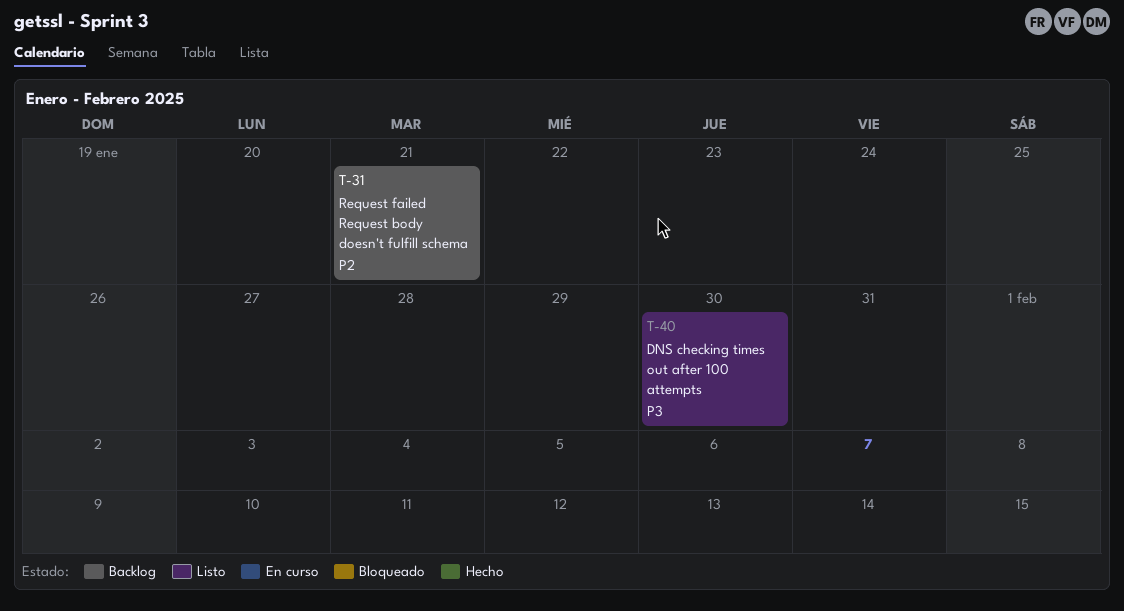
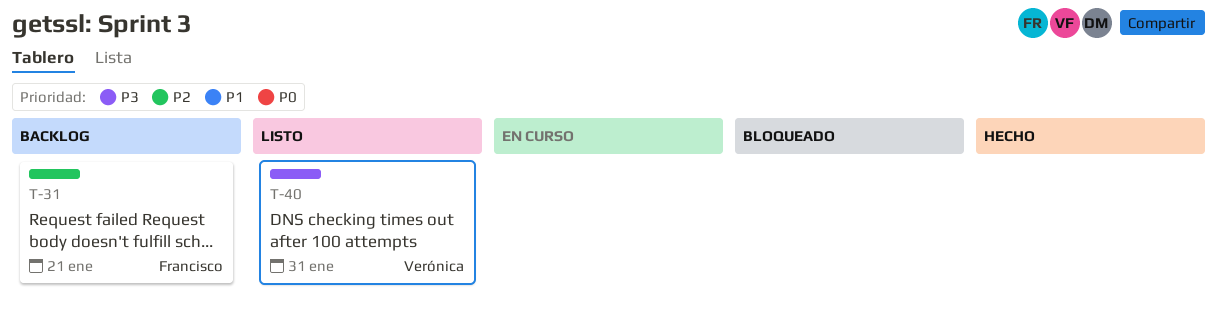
T-40, due: Jan 30 -> Jan 31

